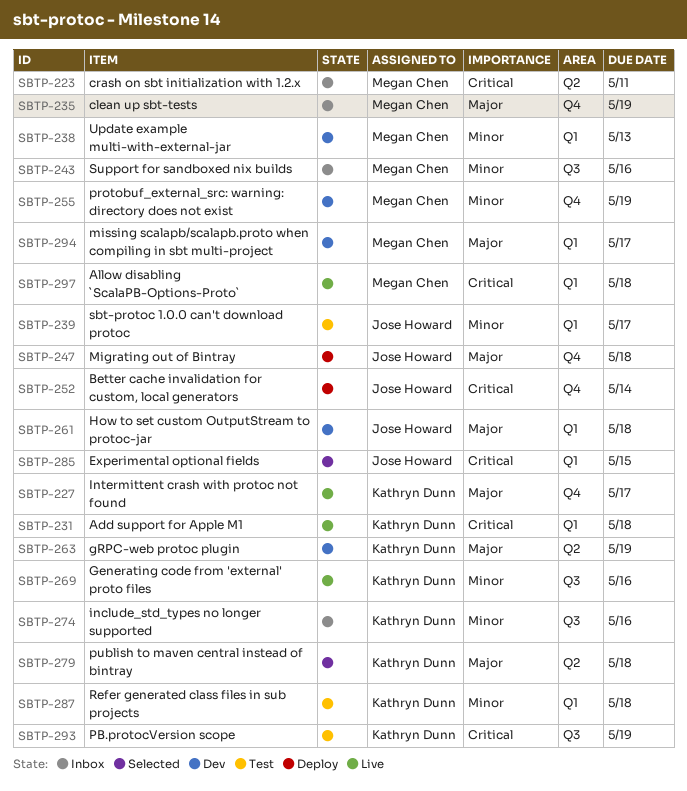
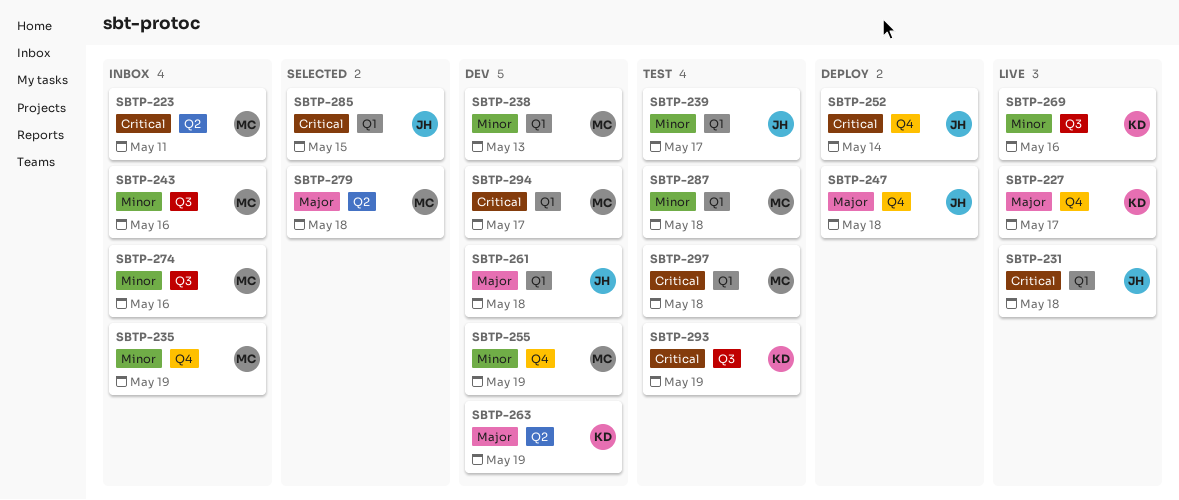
SBTP-231, owner: Kathryn Dunn -> Jose Howard
SBTP-235, priority: Major -> Minor
SBTP-274, owner: Kathryn Dunn -> Megan Chen
SBTP-279, owner: Kathryn Dunn -> Megan Chen
SBTP-287, owner: Kathryn Dunn -> Megan Chen
SBTP-294, priority: Major -> Critical
SBTP-297, status: Live -> Test

